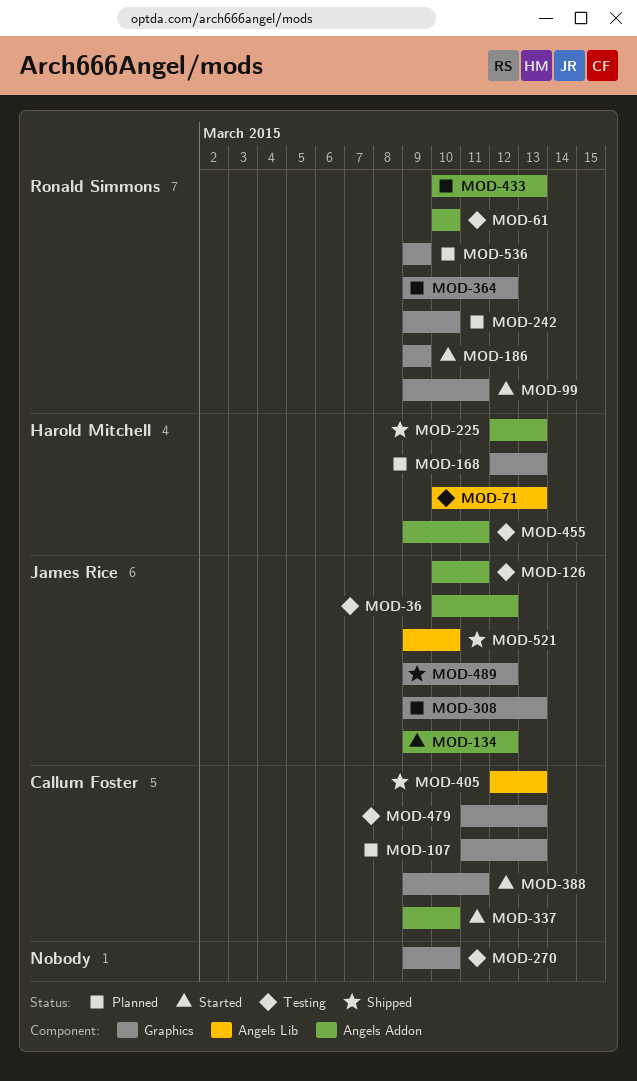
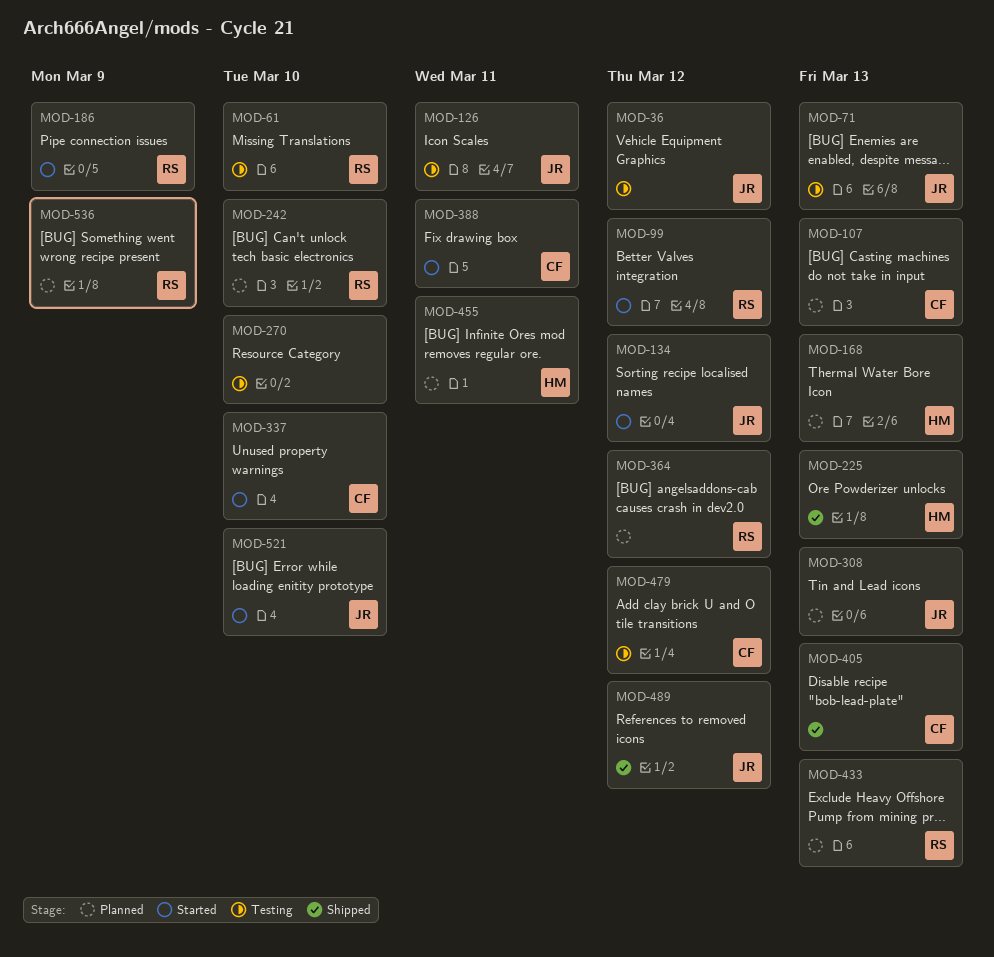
MOD-71, owner: Harold Mitchell -> James Rice
MOD-99, due: Mar 11 -> Mar 12
MOD-455, status: Testing -> Planned
MOD-479, due: Mar 13 -> Mar 12
MOD-521, status: Shipped -> Started

